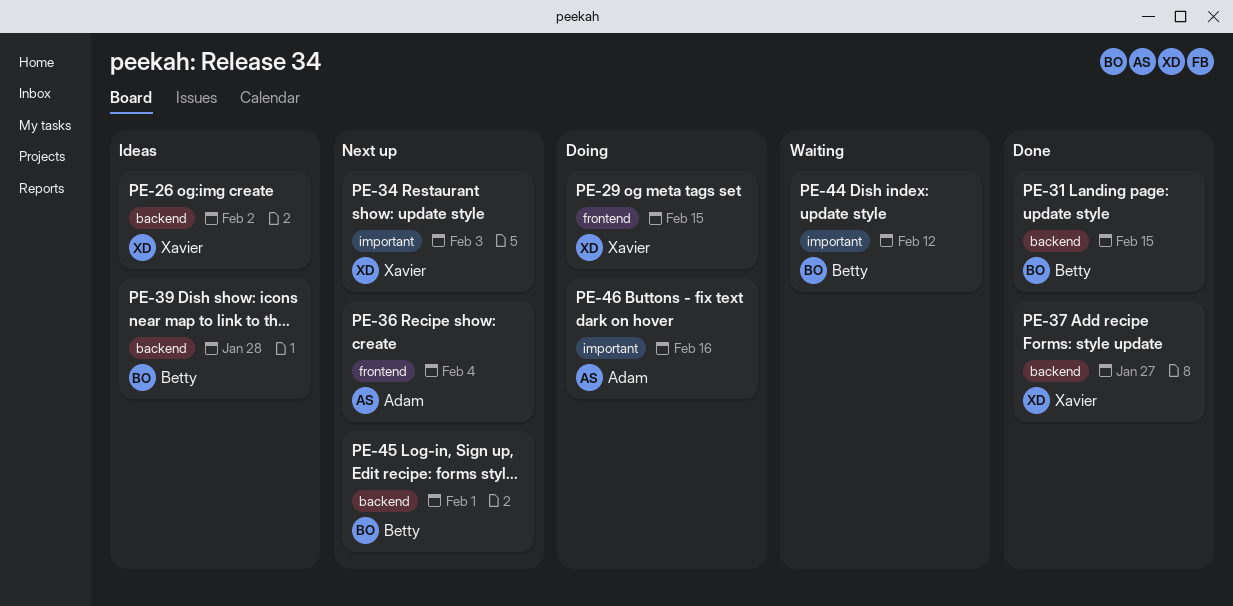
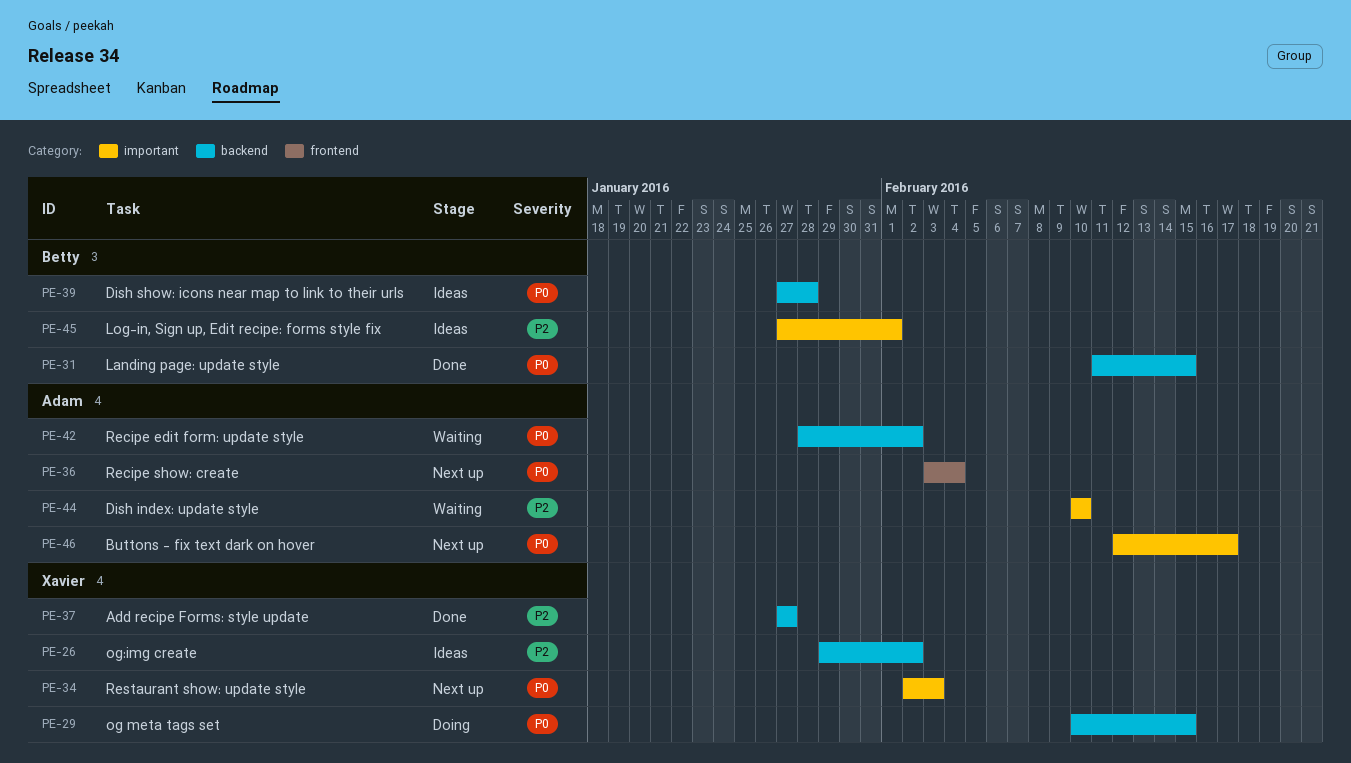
PE-29, label: frontend -> backend
PE-42: none -> present
PE-44, owner: Betty -> Adam
PE-44, due: Feb 12 -> Feb 10
PE-45, status: Next up -> Ideas
PE-45, label: backend -> important
PE-46, status: Doing -> Next up
PE-46, due: Feb 16 -> Feb 17

